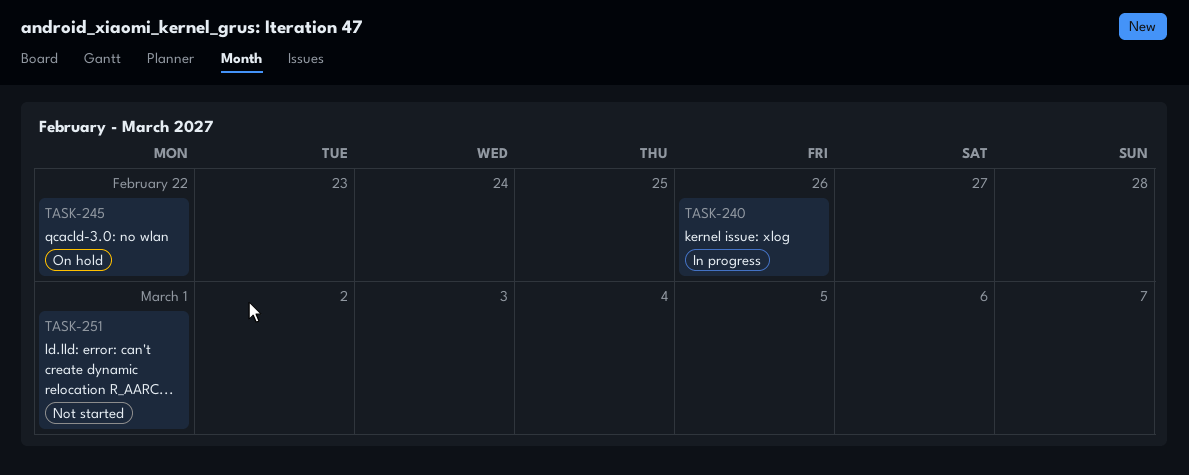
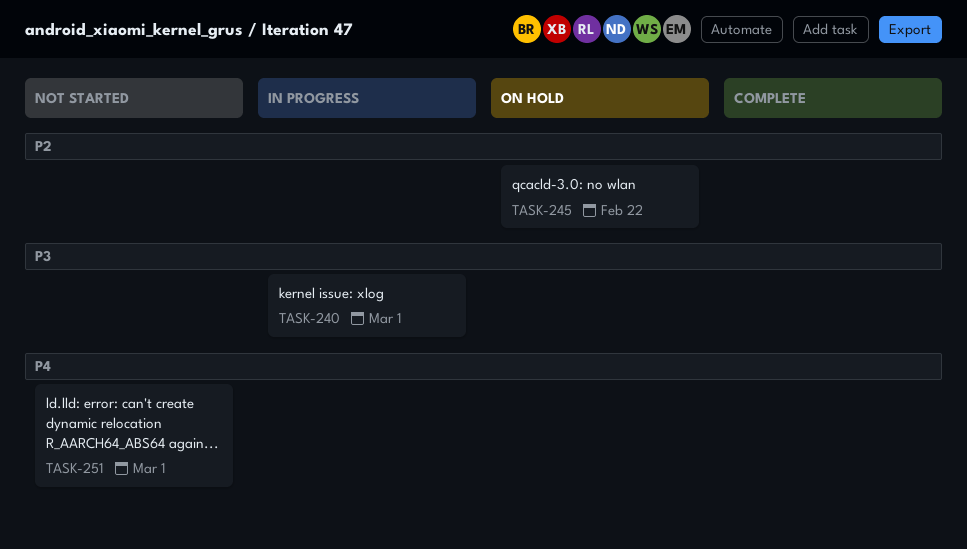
TASK-240, due: Feb 26 -> Mar 1

